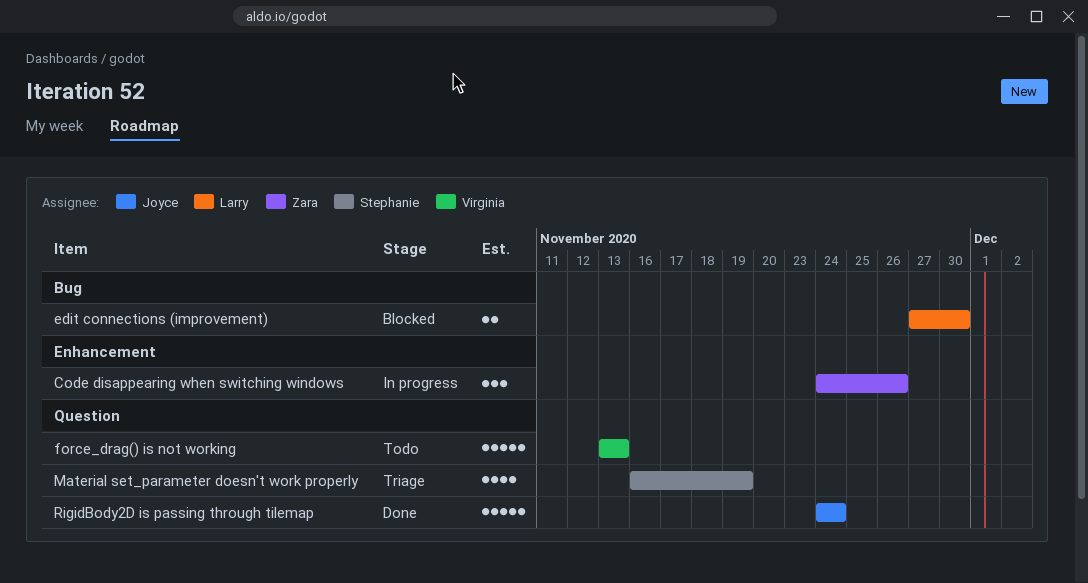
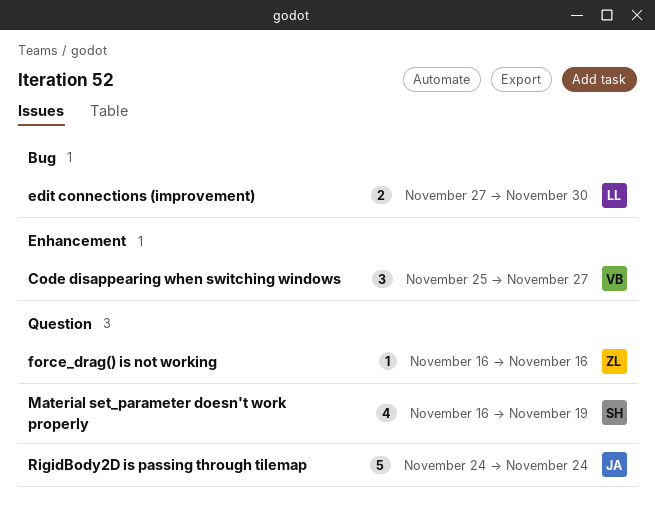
Code disappearing when switching windows, owner: Zara -> Virginia
Code disappearing when switching windows, start: Nov 24 -> Nov 25
Code disappearing when switching windows, due: Nov 26 -> Nov 27
force_drag() is not working, owner: Virginia -> Zara
force_drag() is not working, estimate: 5 -> 1
force_drag() is not working, start: Nov 13 -> Nov 16
force_drag() is not working, due: Nov 13 -> Nov 16

